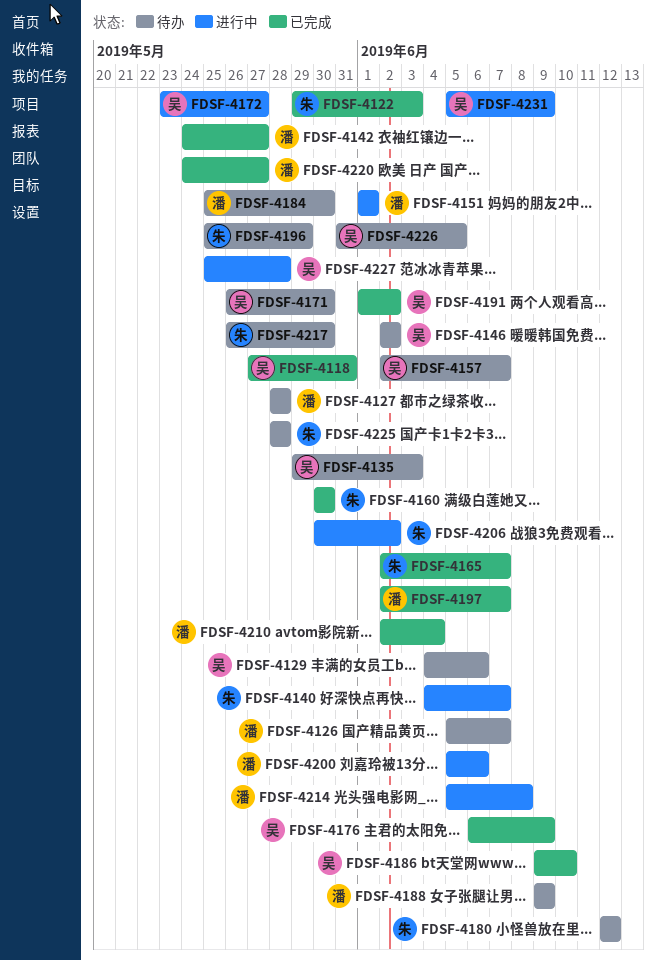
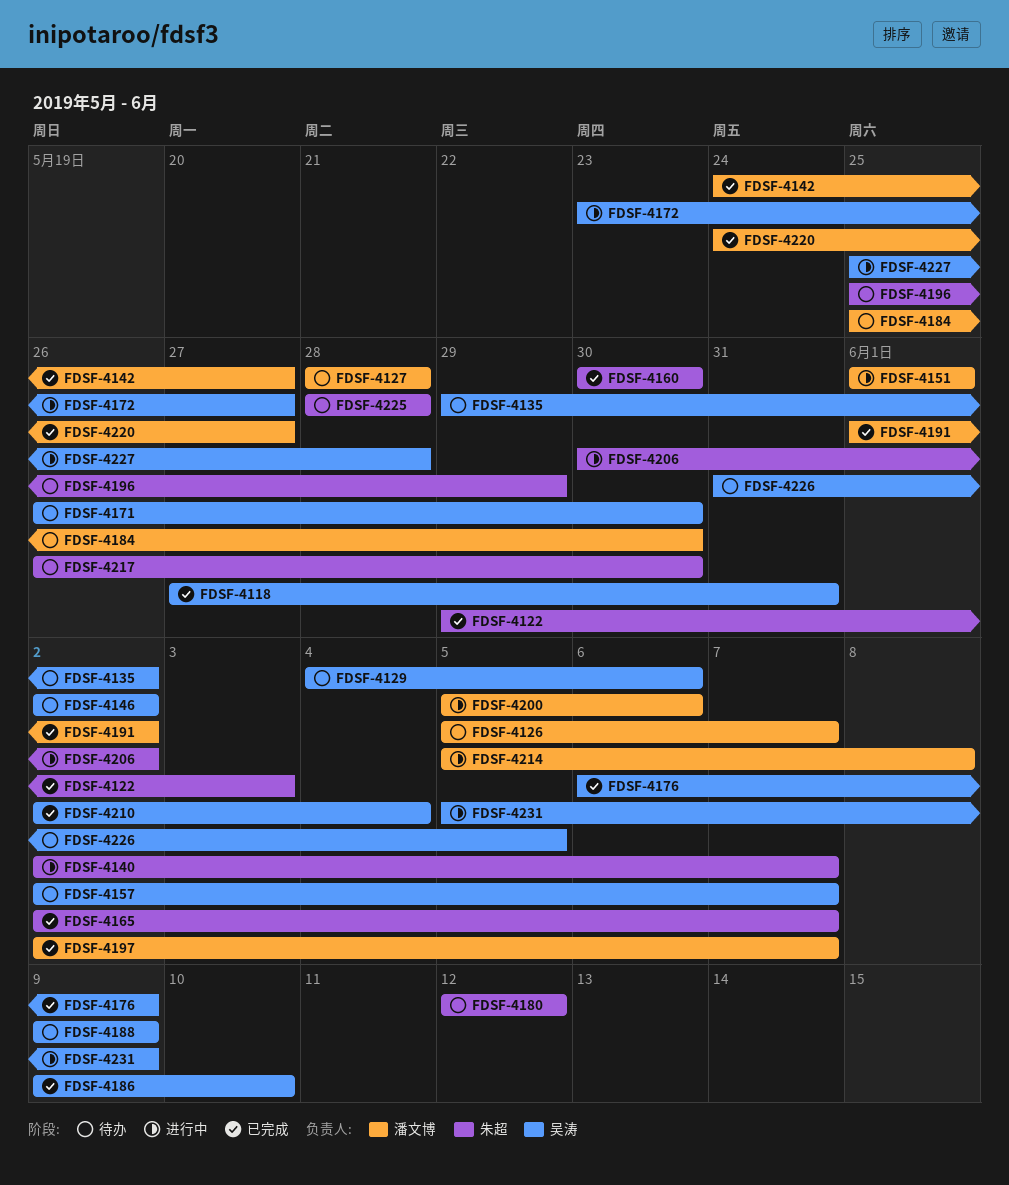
FDSF-4135, due: Jun 3 -> Jun 2
FDSF-4140, start: Jun 4 -> Jun 2
FDSF-4188, owner: 潘文博 -> 吴涛
FDSF-4191, owner: 吴涛 -> 潘文博
FDSF-4210, owner: 潘文博 -> 吴涛

